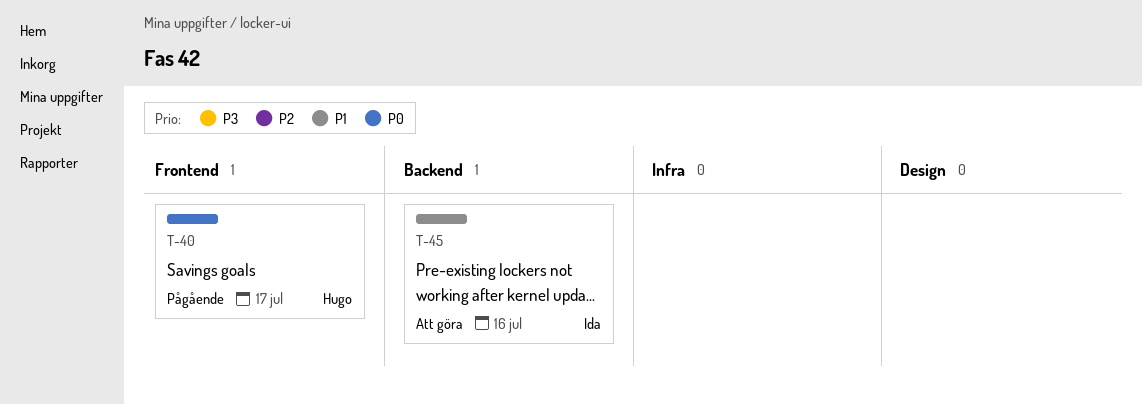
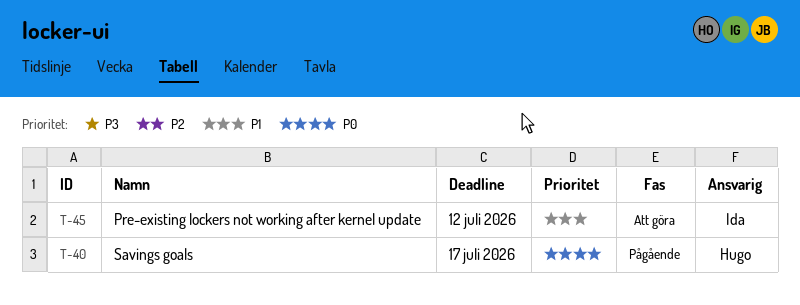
T-45, due: Jul 16 -> Jul 12

